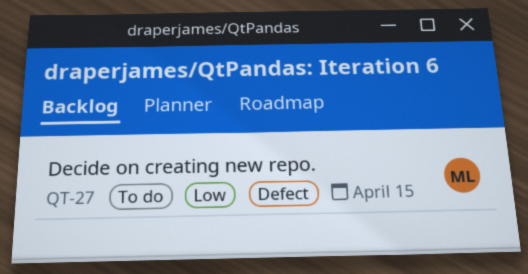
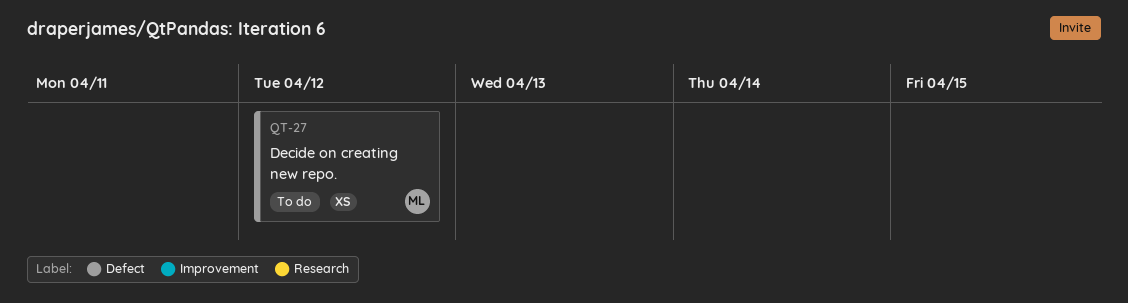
QT-27, due: Apr 15 -> Apr 12

